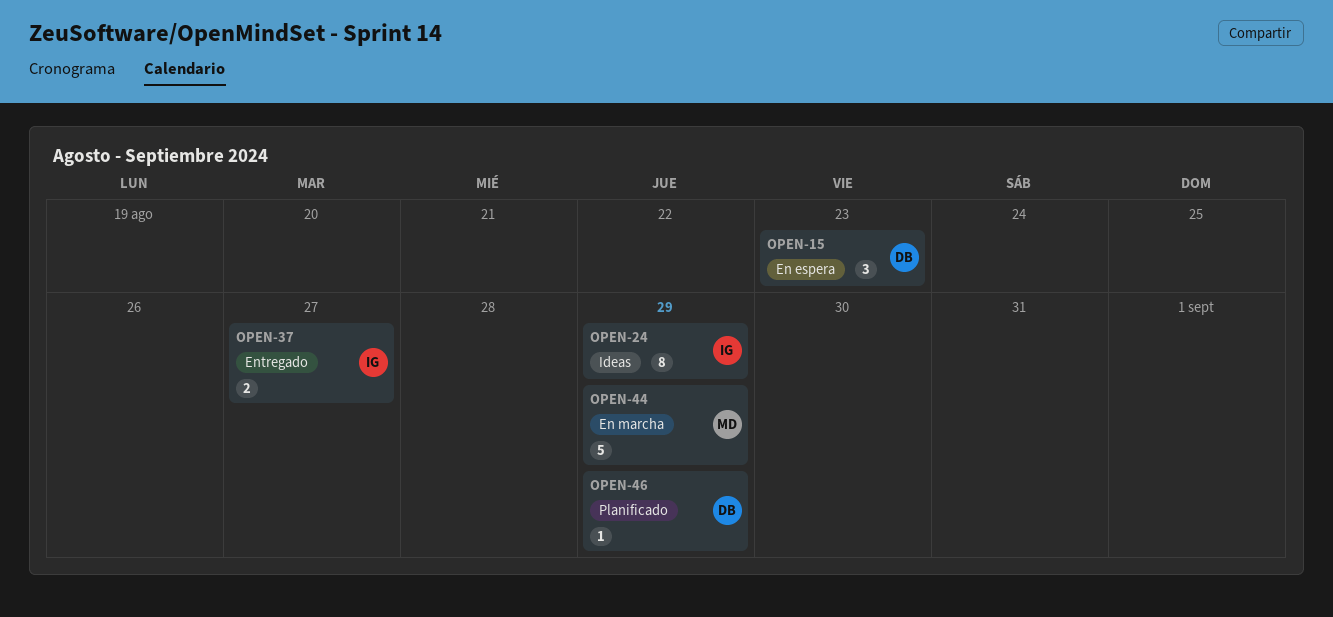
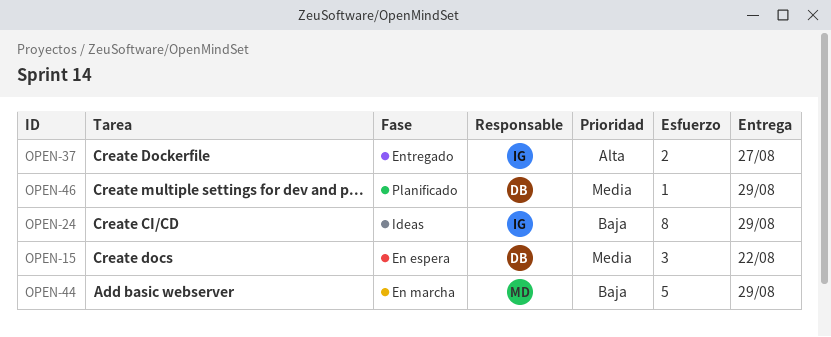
OPEN-15, due: Aug 23 -> Aug 22

